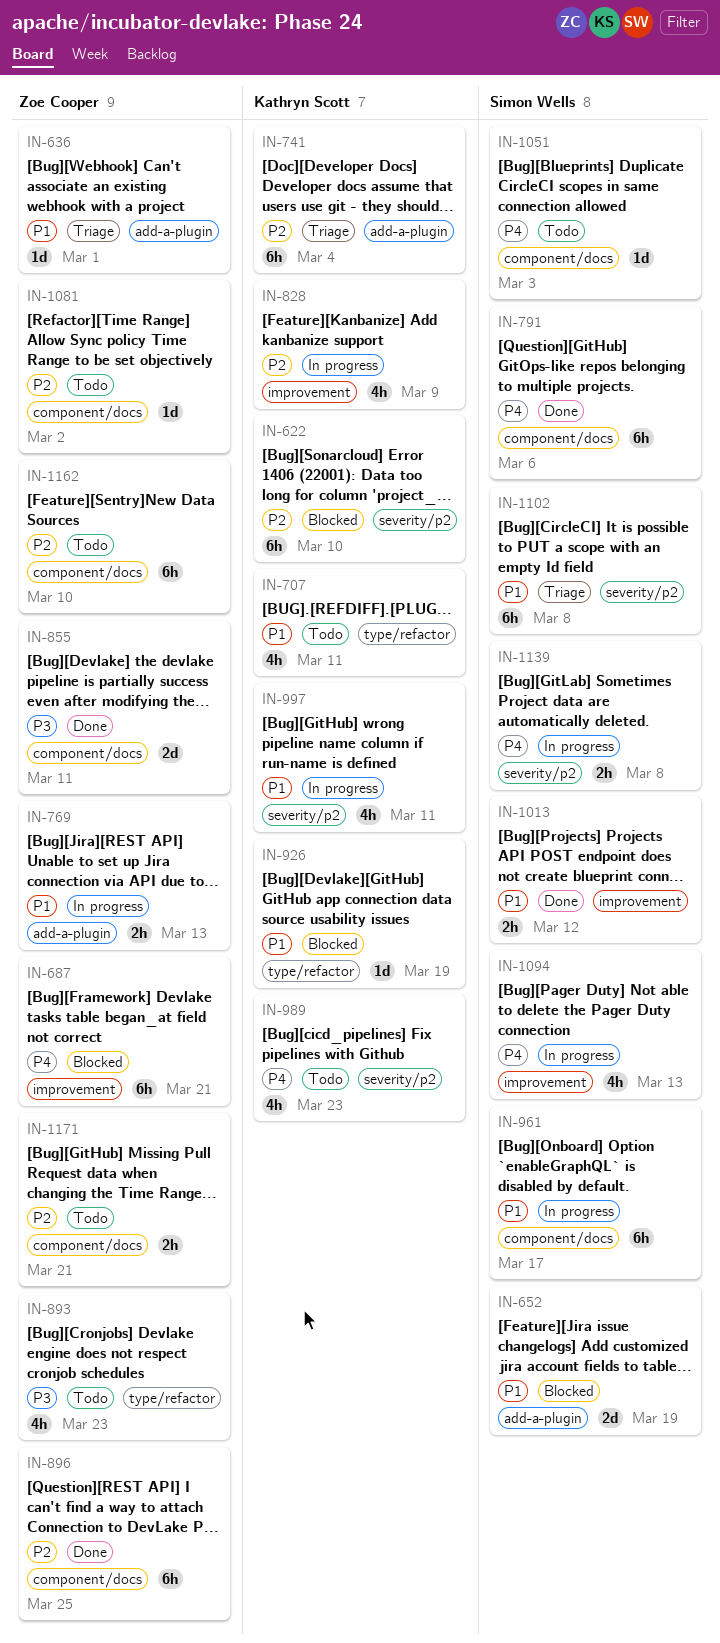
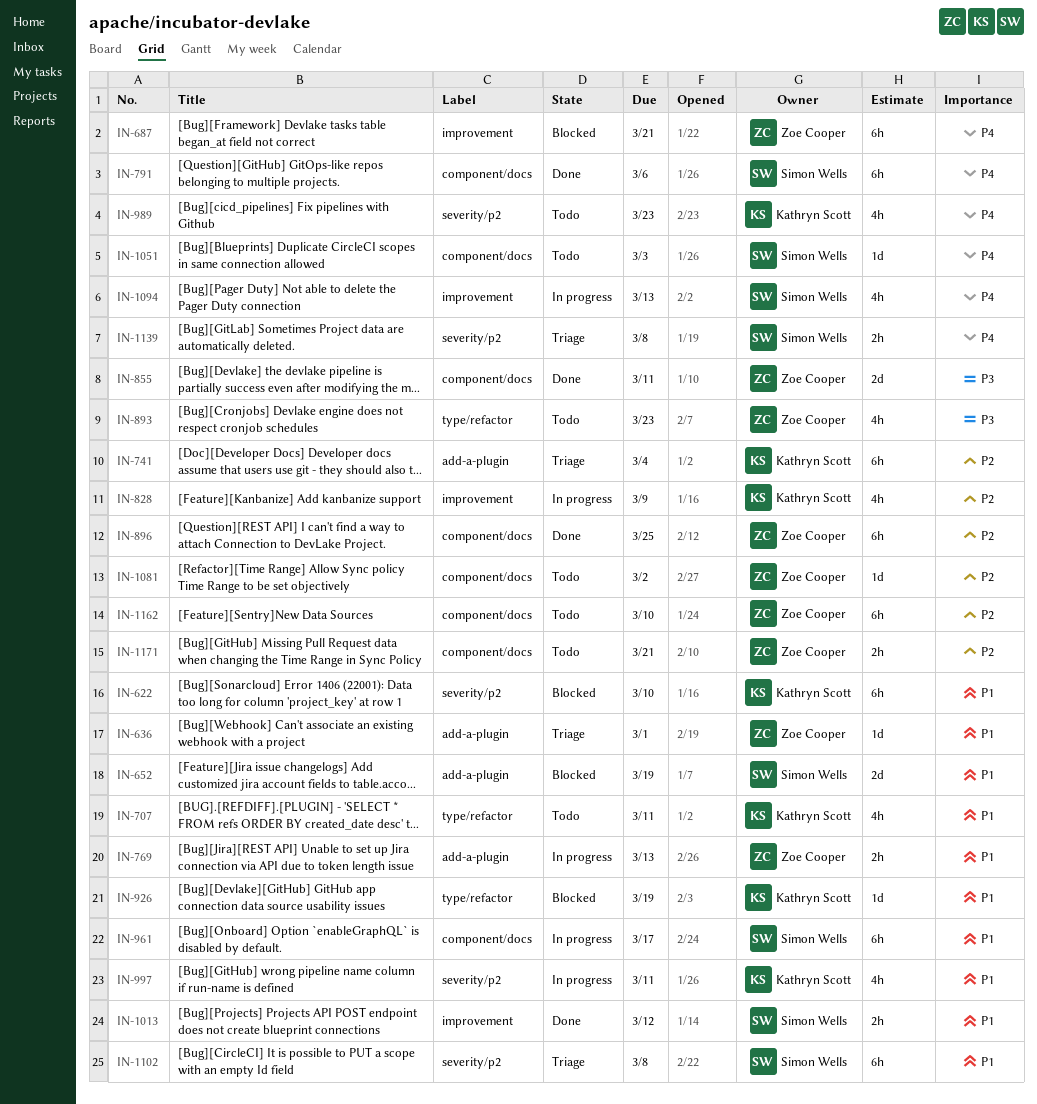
IN-622, priority: P2 -> P1
IN-1139, status: In progress -> Triage

